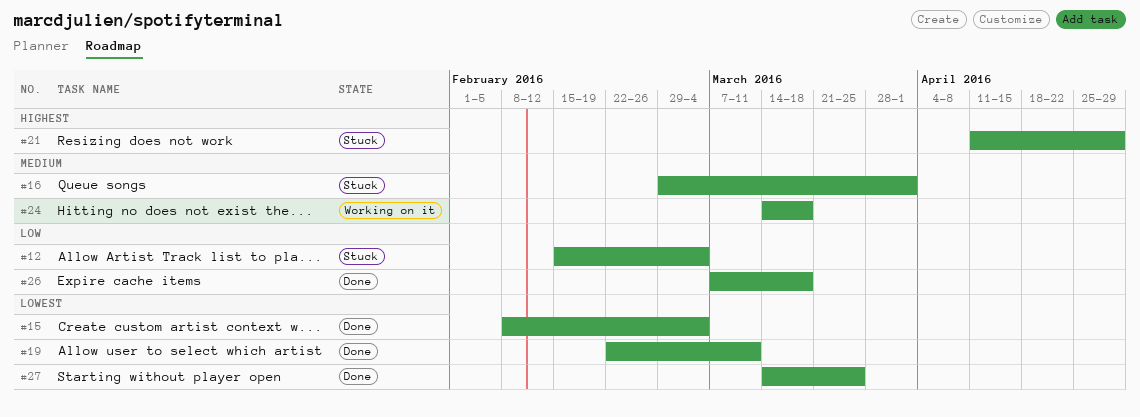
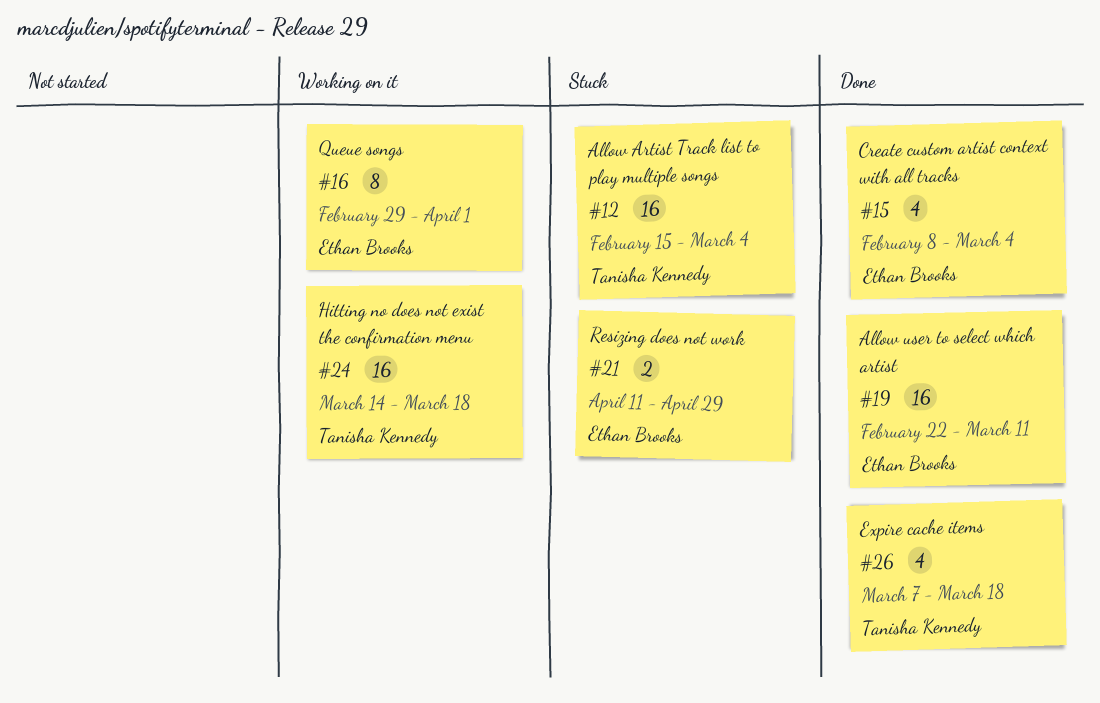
#16, status: Stuck -> Working on it
#27: present -> none

